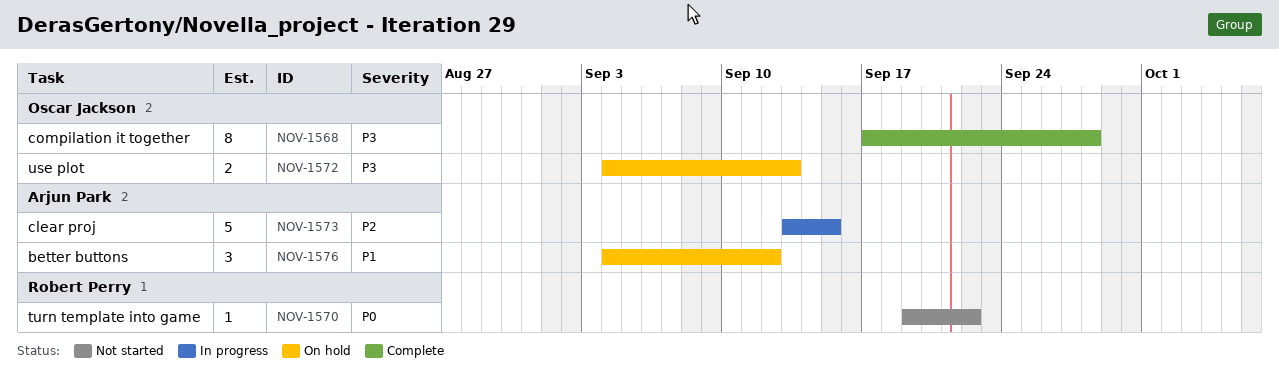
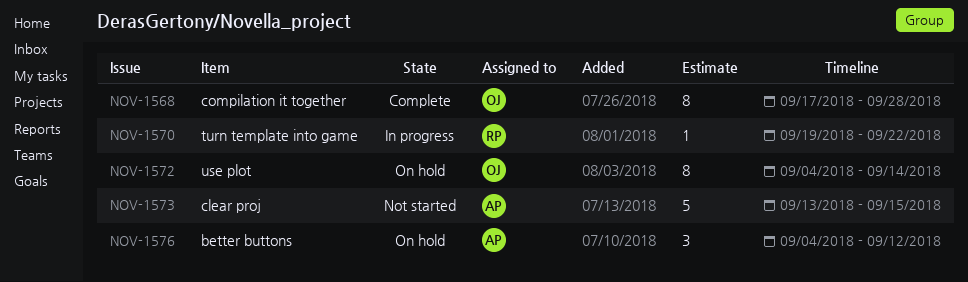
NOV-1570, status: Not started -> In progress
NOV-1572, estimate: 2 -> 8
NOV-1572, due: Sep 13 -> Sep 14
NOV-1573, status: In progress -> Not started

